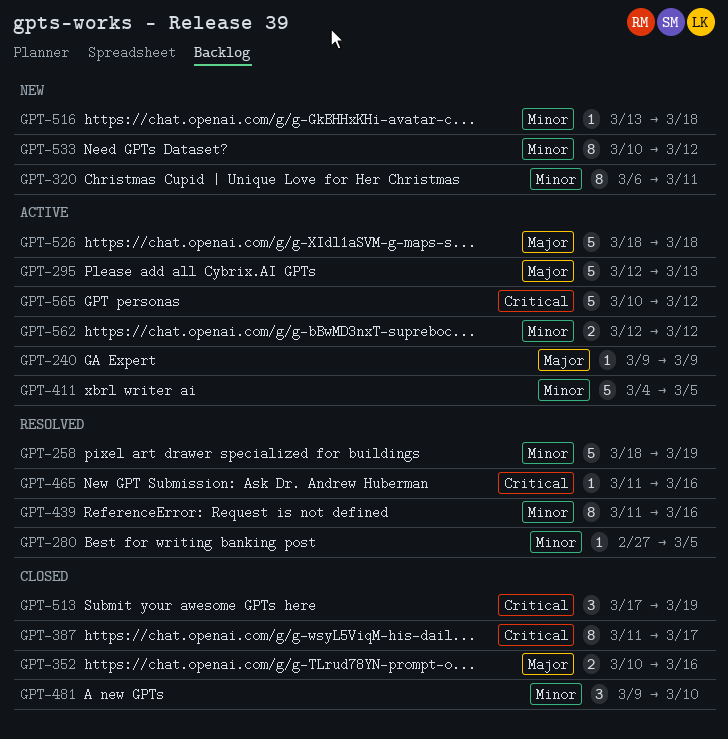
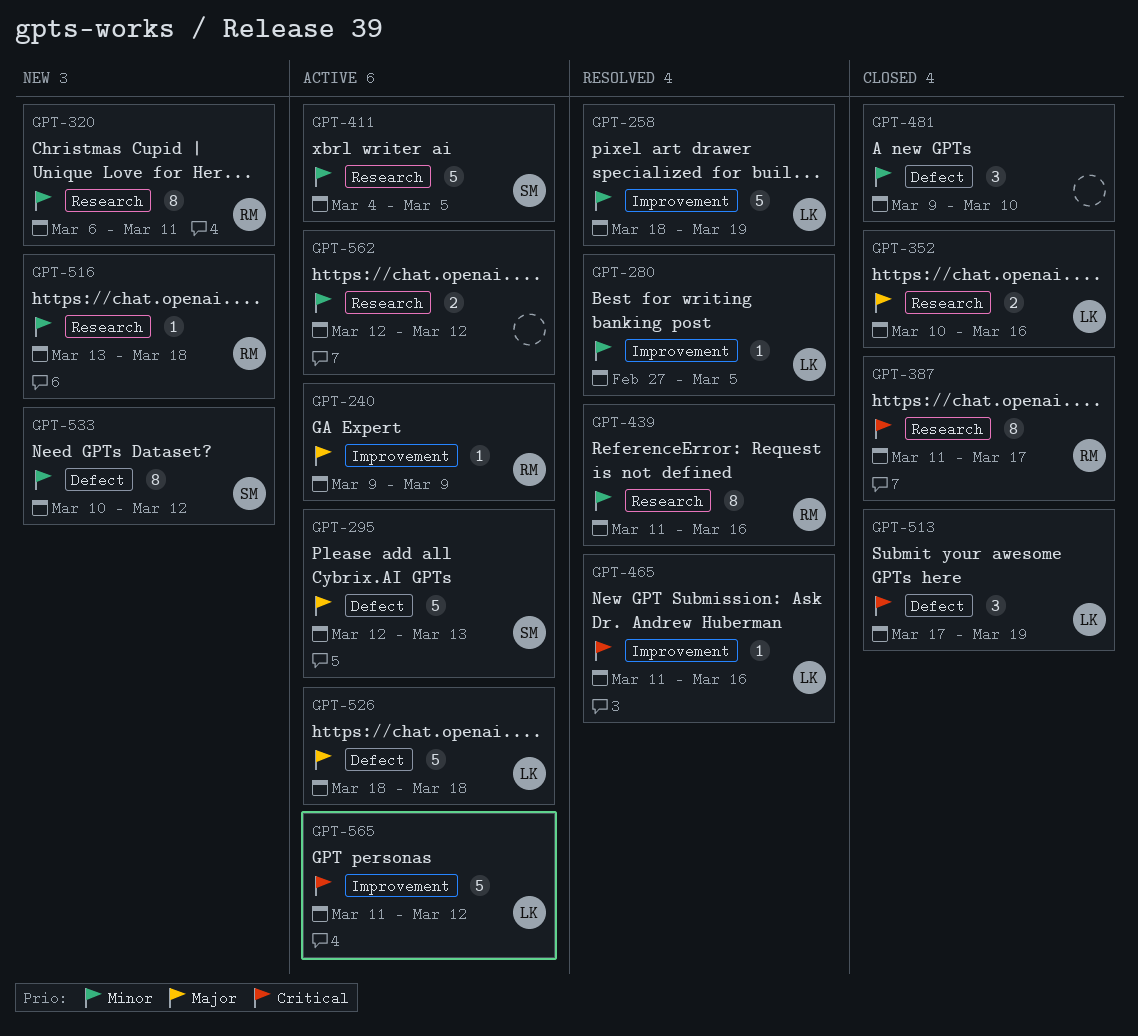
GPT-565, start: Mar 10 -> Mar 11

